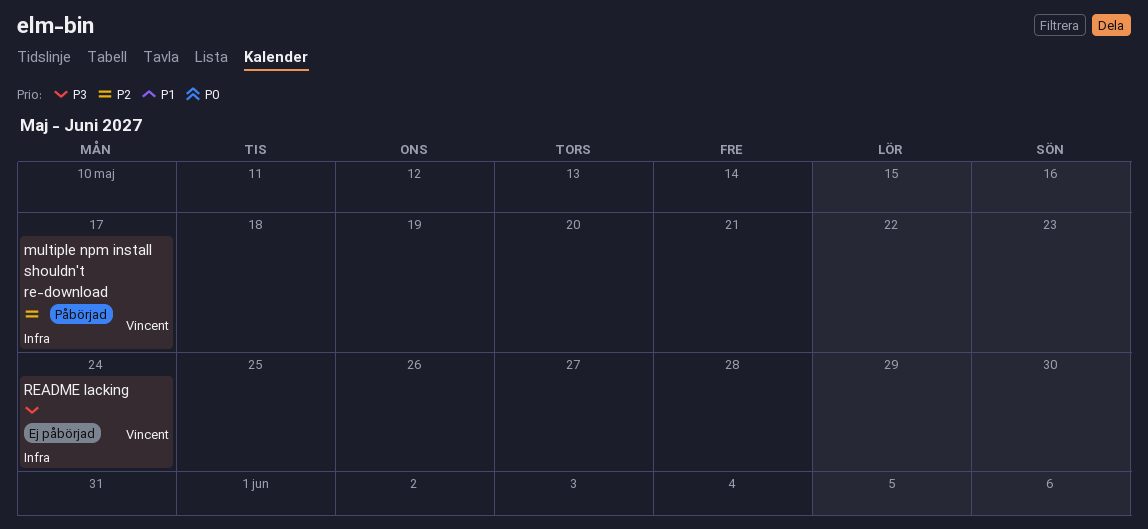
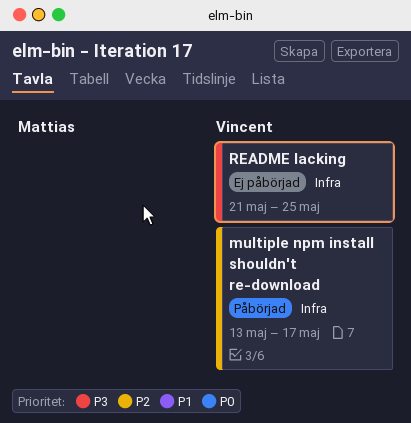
README lacking, due: May 24 -> May 25

